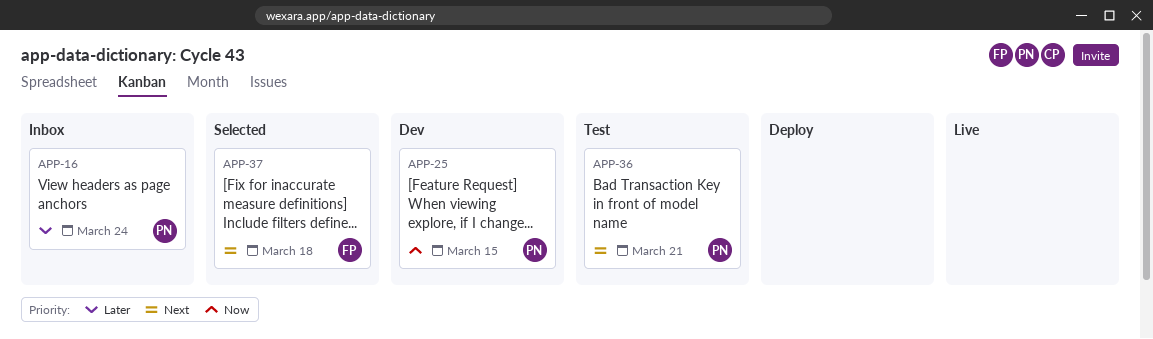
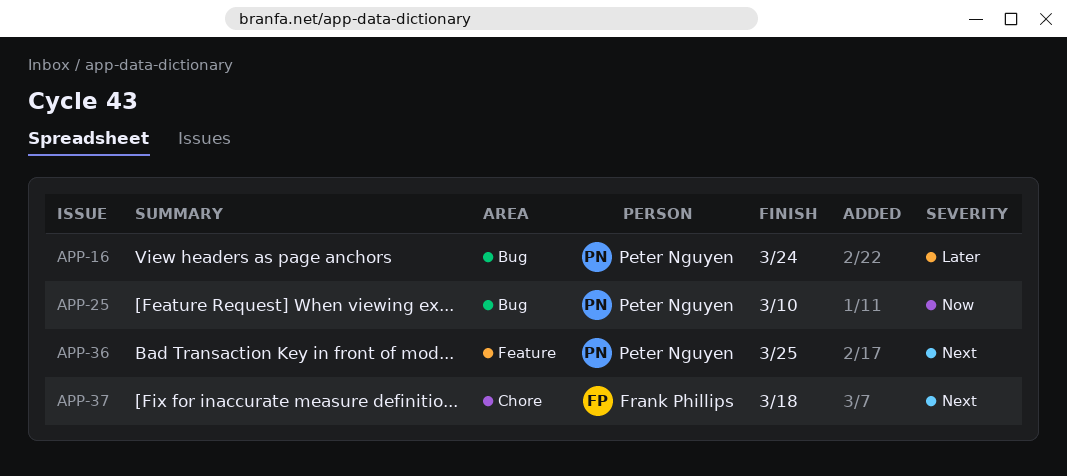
APP-25, due: Mar 15 -> Mar 10
APP-36, due: Mar 21 -> Mar 25

